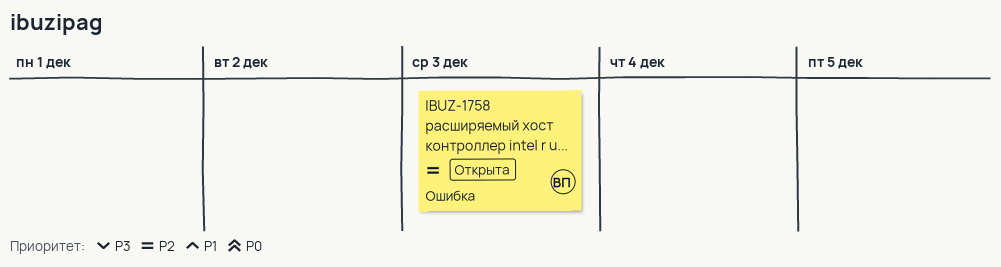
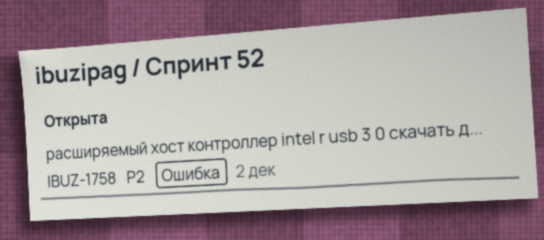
IBUZ-1758, due: Dec 3 -> Dec 2

